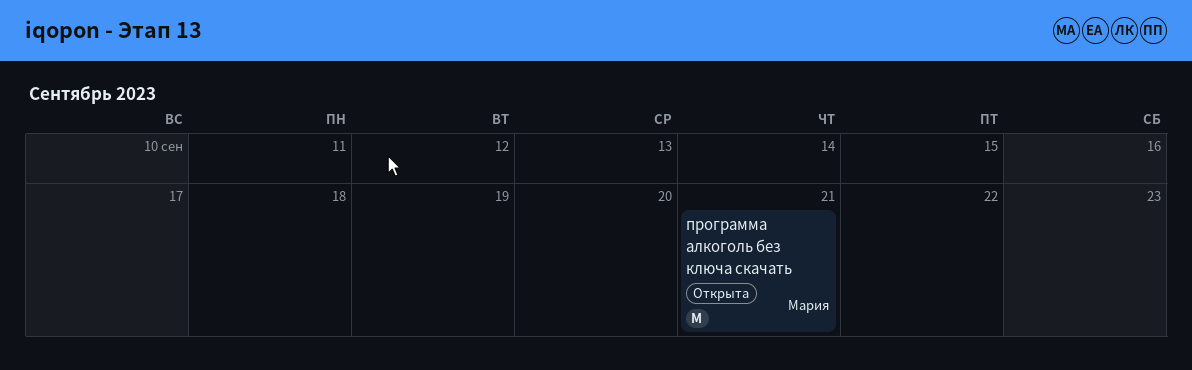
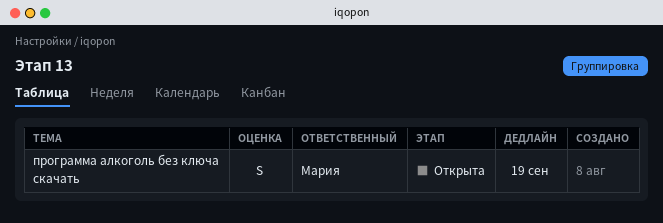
программа алкоголь без ключа скачать, estimate: M -> S
программа алкоголь без ключа скачать, due: Sep 21 -> Sep 19

